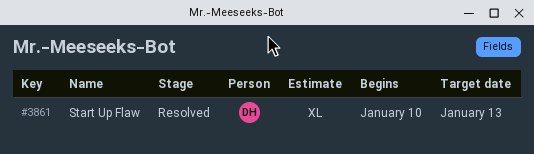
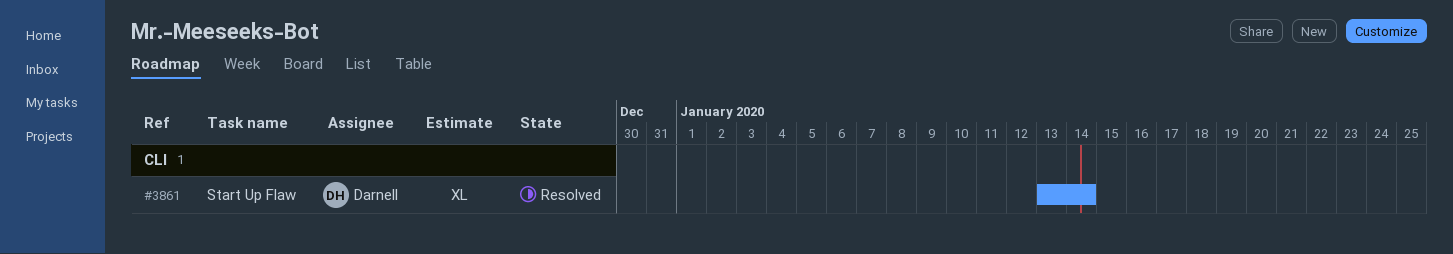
#3861, start: Jan 10 -> Jan 13
#3861, due: Jan 13 -> Jan 14

